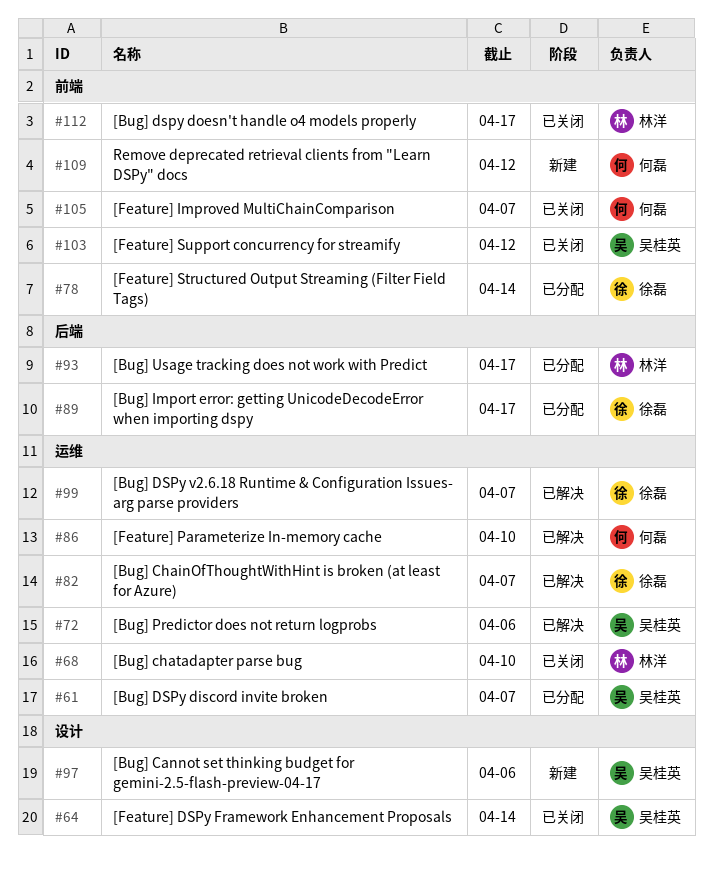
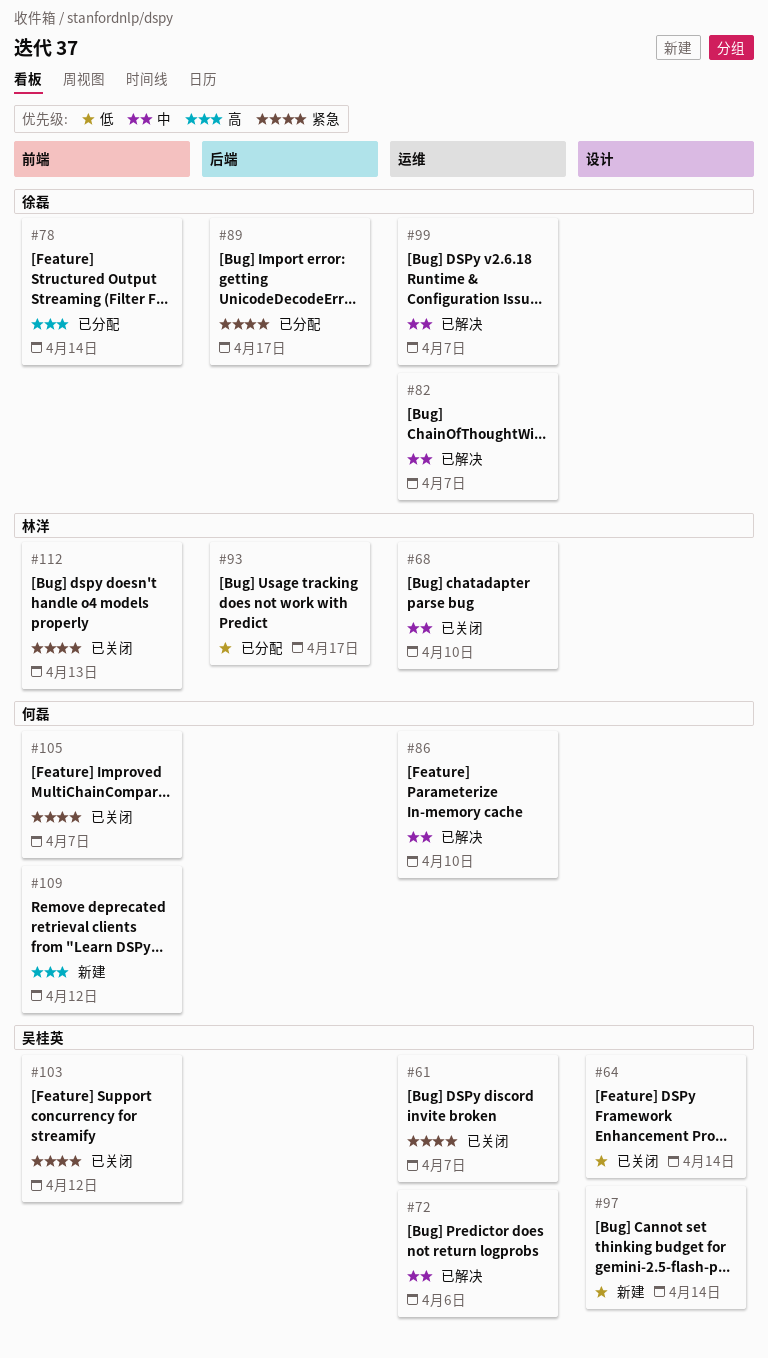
#61, status: 已分配 -> 已关闭
#97, due: Apr 6 -> Apr 14
#112, due: Apr 17 -> Apr 13

